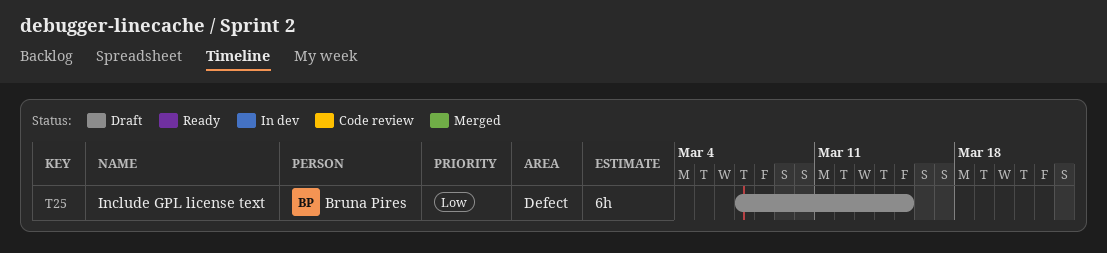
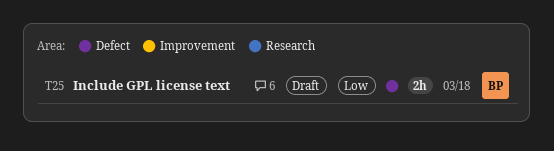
T25, estimate: 6h -> 2h
T25, due: Mar 15 -> Mar 18

